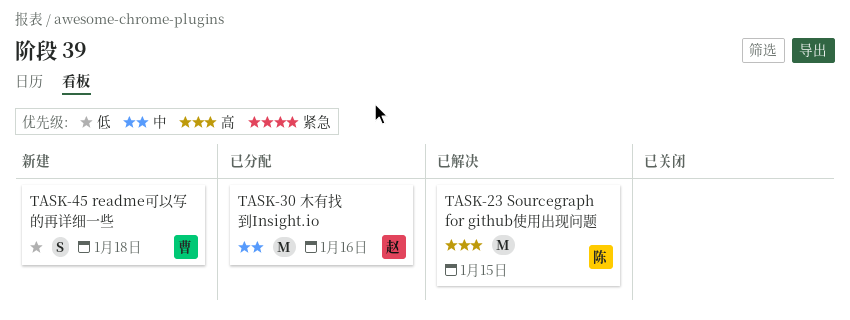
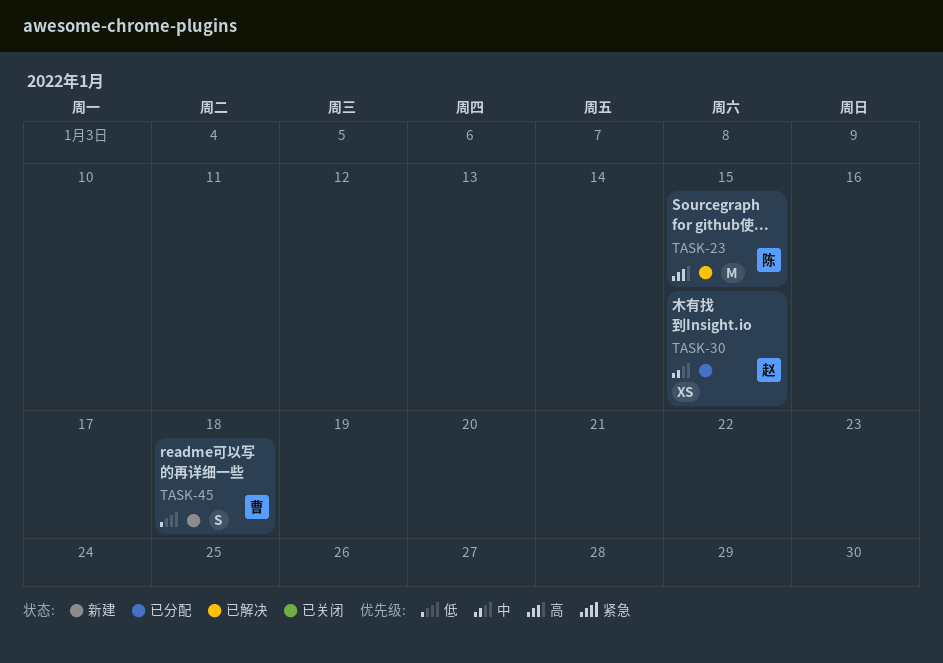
TASK-30, estimate: M -> XS
TASK-30, due: Jan 16 -> Jan 15

